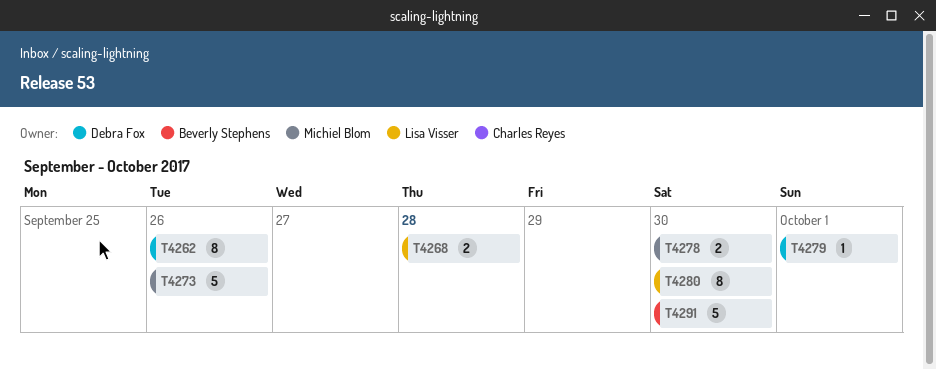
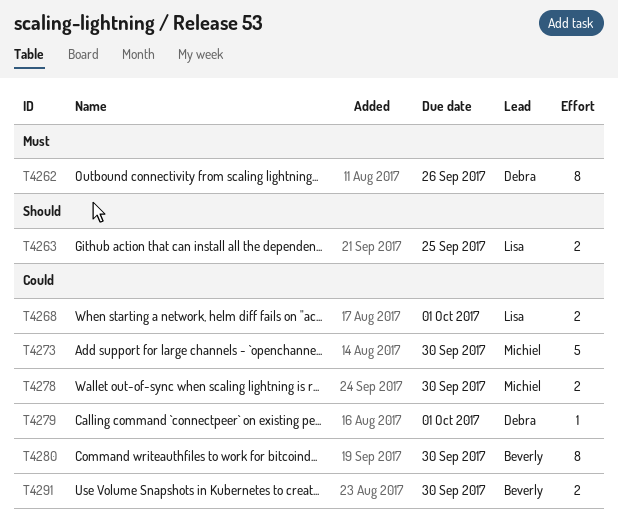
T4263: none -> present
T4268, due: Sep 28 -> Oct 1
T4273, due: Sep 26 -> Sep 30
T4280, owner: Lisa Visser -> Beverly Stephens
T4291, estimate: 5 -> 2

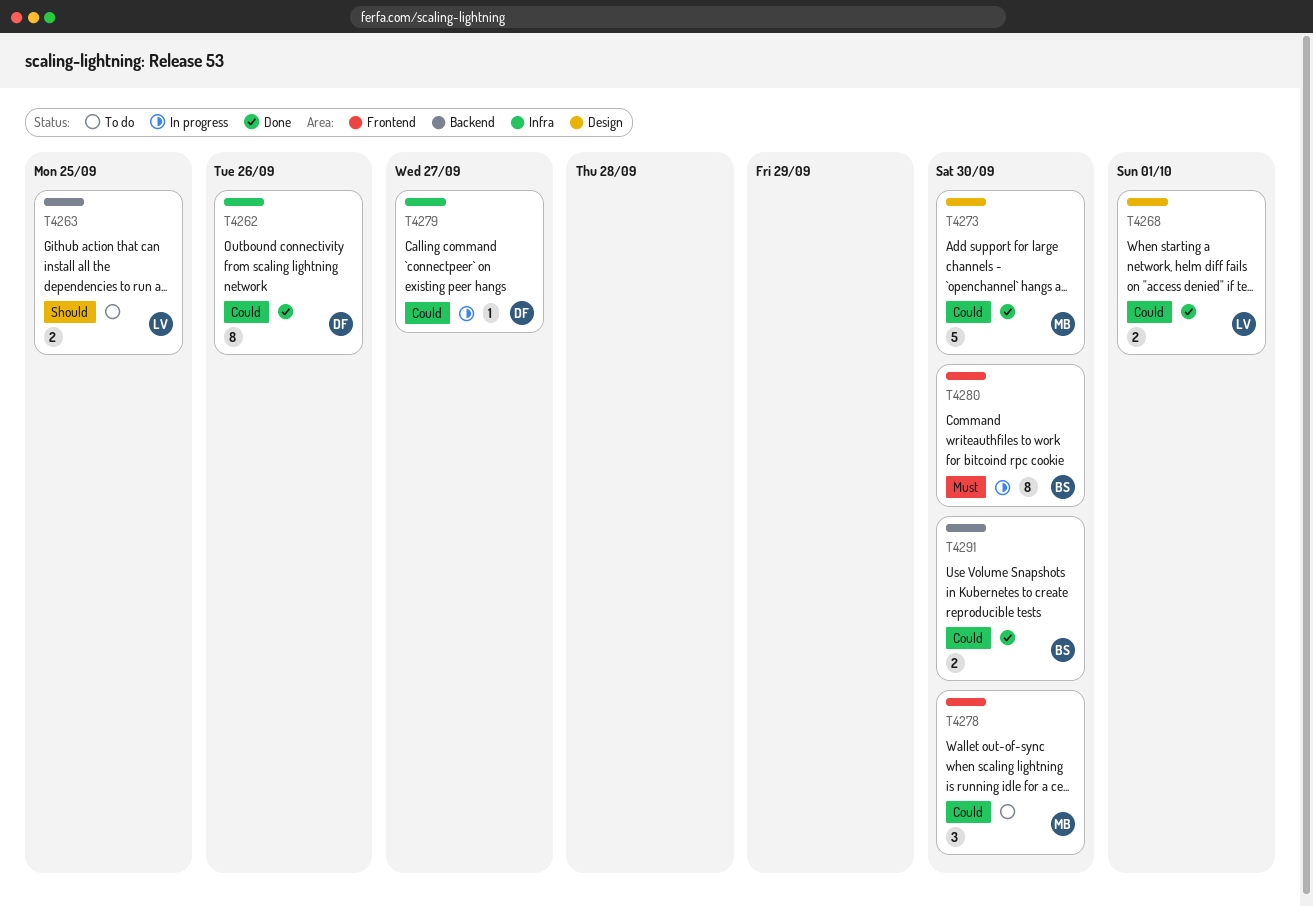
T4262, priority: Must -> Could
T4278, estimate: 2 -> 3
T4279, due: Oct 1 -> Sep 27
T4280, priority: Could -> Must

